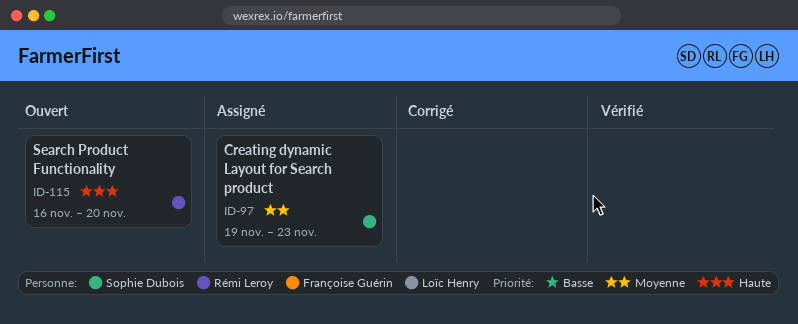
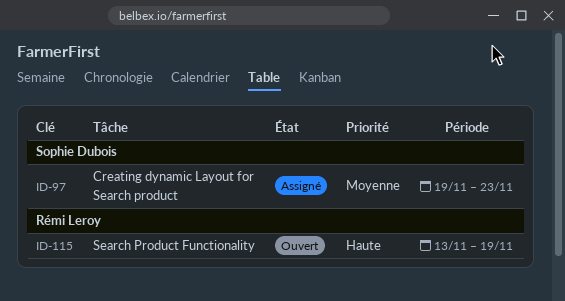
ID-115, start: Nov 16 -> Nov 13
ID-115, due: Nov 20 -> Nov 19

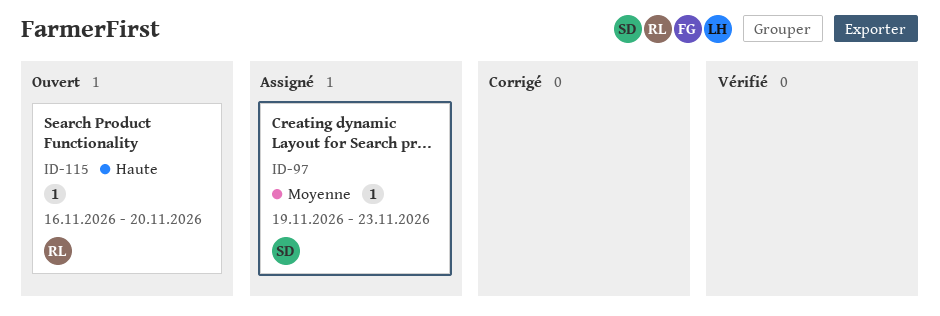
ID-115, start: Nov 13 -> Nov 16
ID-115, due: Nov 19 -> Nov 20

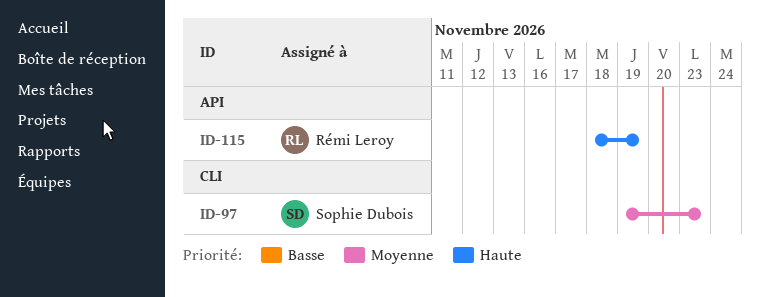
ID-115, start: Nov 16 -> Nov 18
ID-115, due: Nov 20 -> Nov 19

